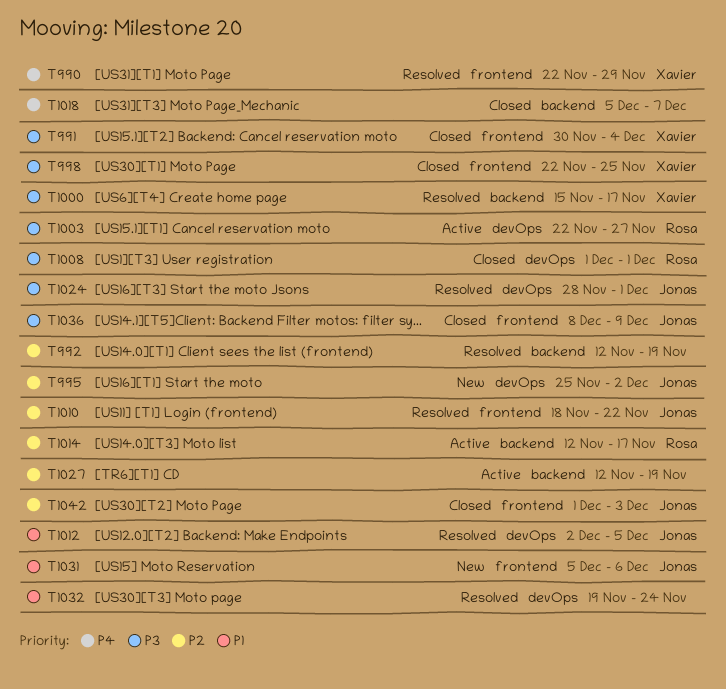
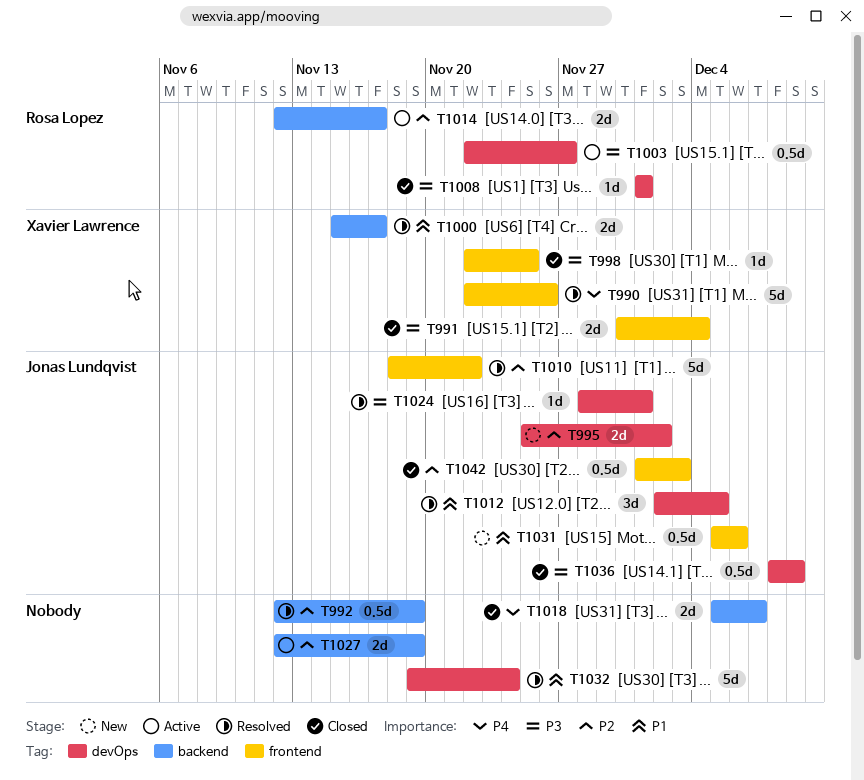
T990, due: Nov 29 -> Nov 26
T1000, priority: P3 -> P1
T1036, label: frontend -> devOps

